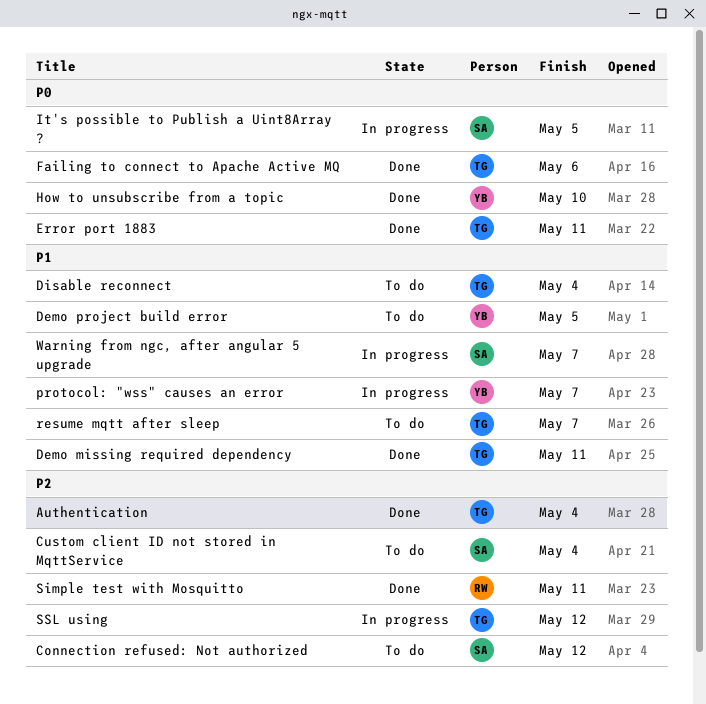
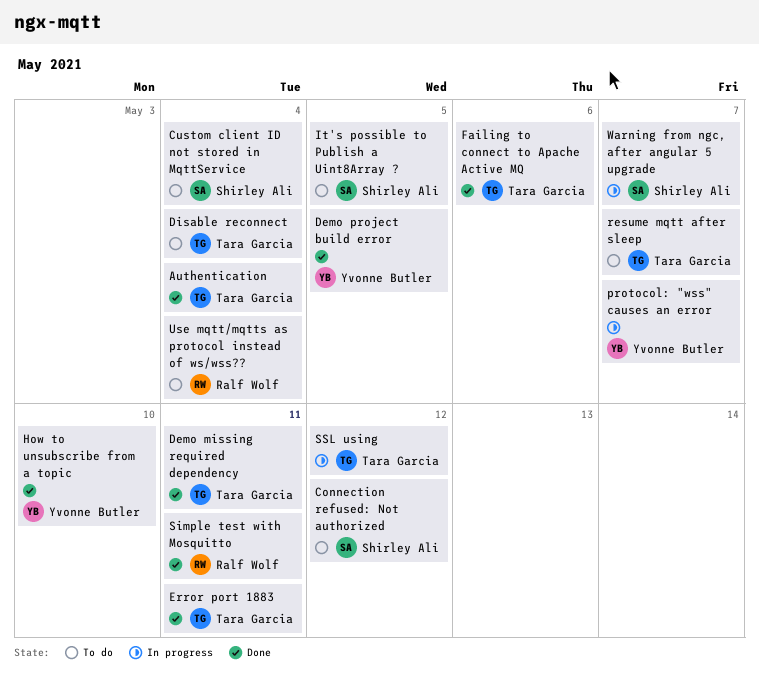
Demo project build error, status: To do -> Done
It's possible to Publish a Uint8Array ?, status: In progress -> To do
Use mqtt/mqtts as protocol instead of ws/wss??: none -> present

